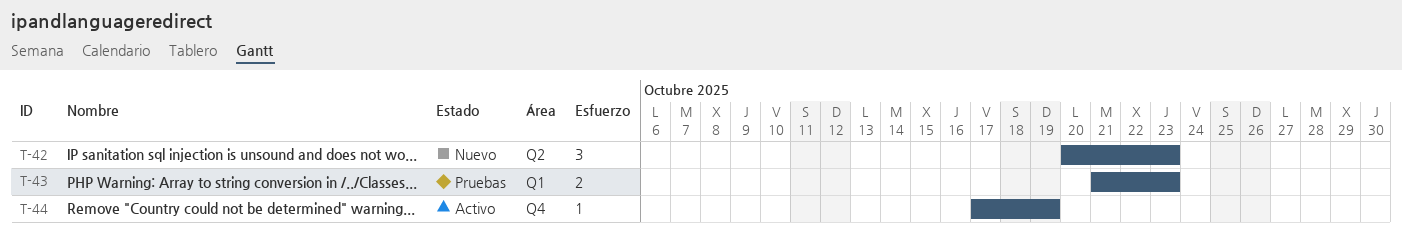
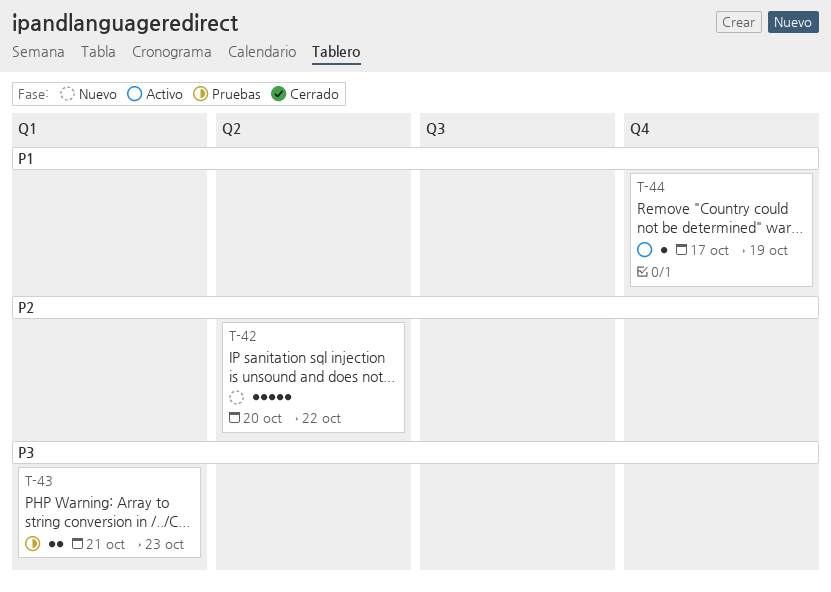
T-42, estimate: 3 -> 5
T-42, due: Oct 23 -> Oct 22

